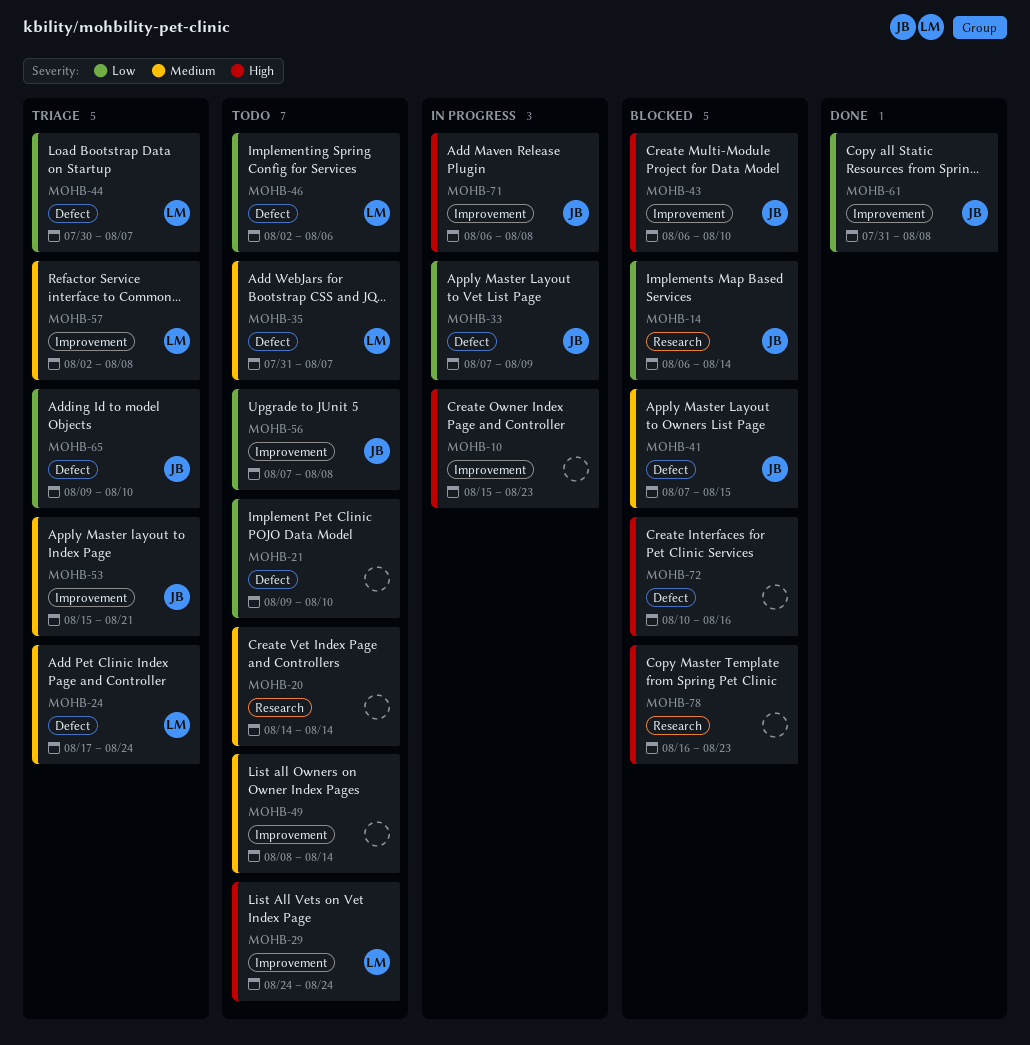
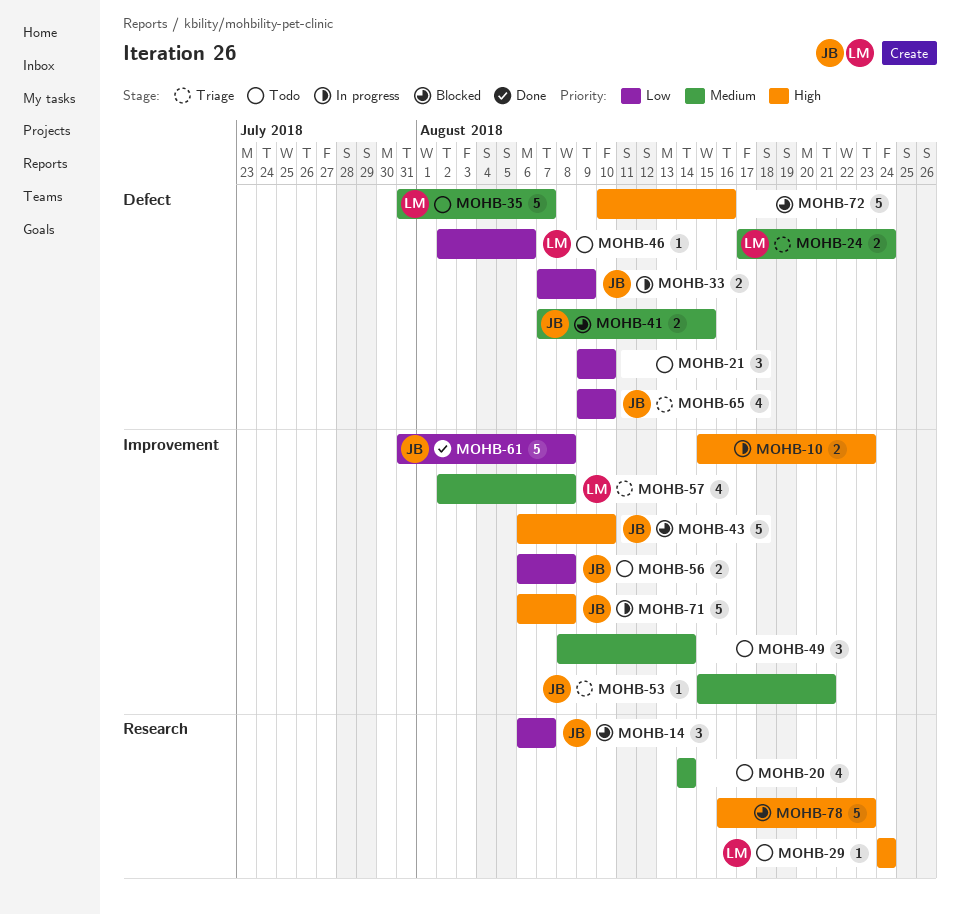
MOHB-14, due: Aug 14 -> Aug 7
MOHB-29, label: Improvement -> Research
MOHB-44: present -> none
MOHB-56, start: Aug 7 -> Aug 6

